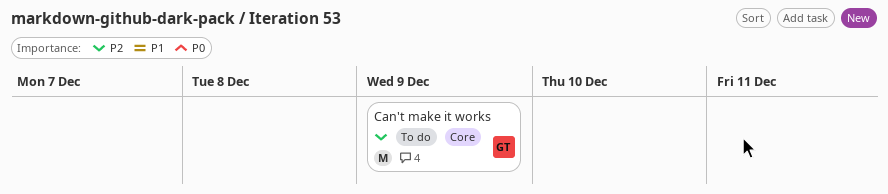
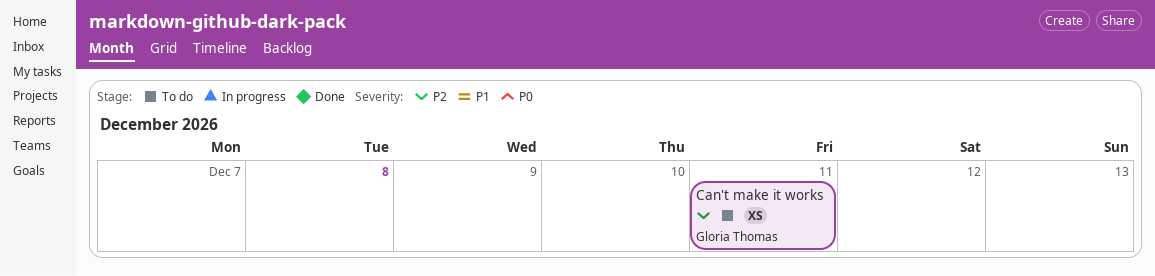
Can't make it works, estimate: M -> XS
Can't make it works, due: Dec 9 -> Dec 11

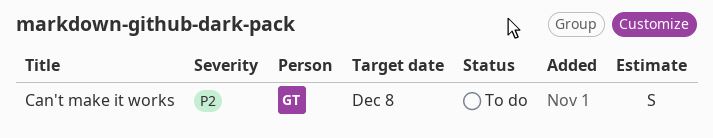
Can't make it works, estimate: XS -> S
Can't make it works, due: Dec 11 -> Dec 8

